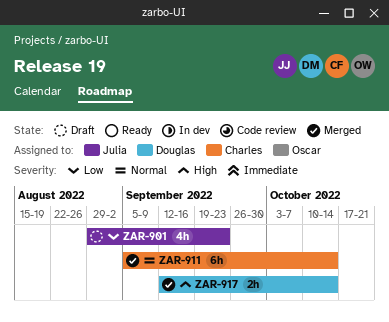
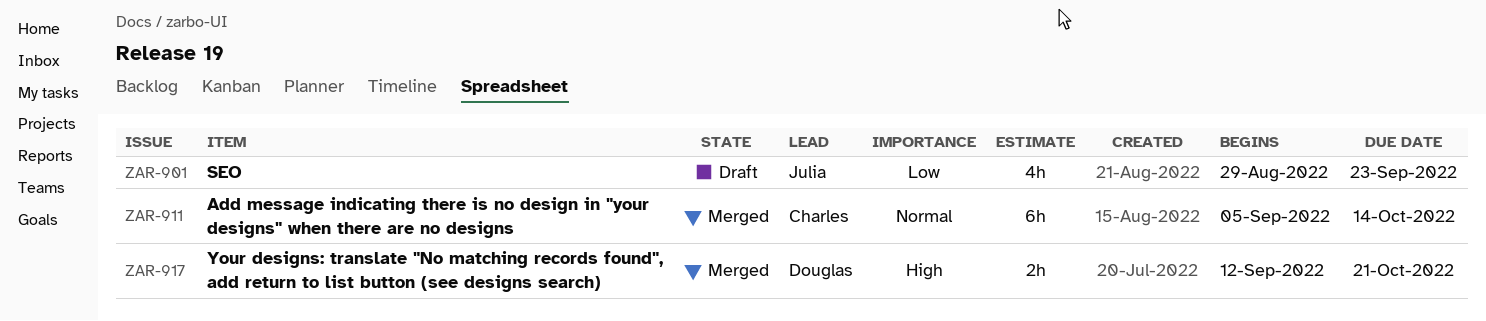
ZAR-917, due: Oct 14 -> Oct 21

